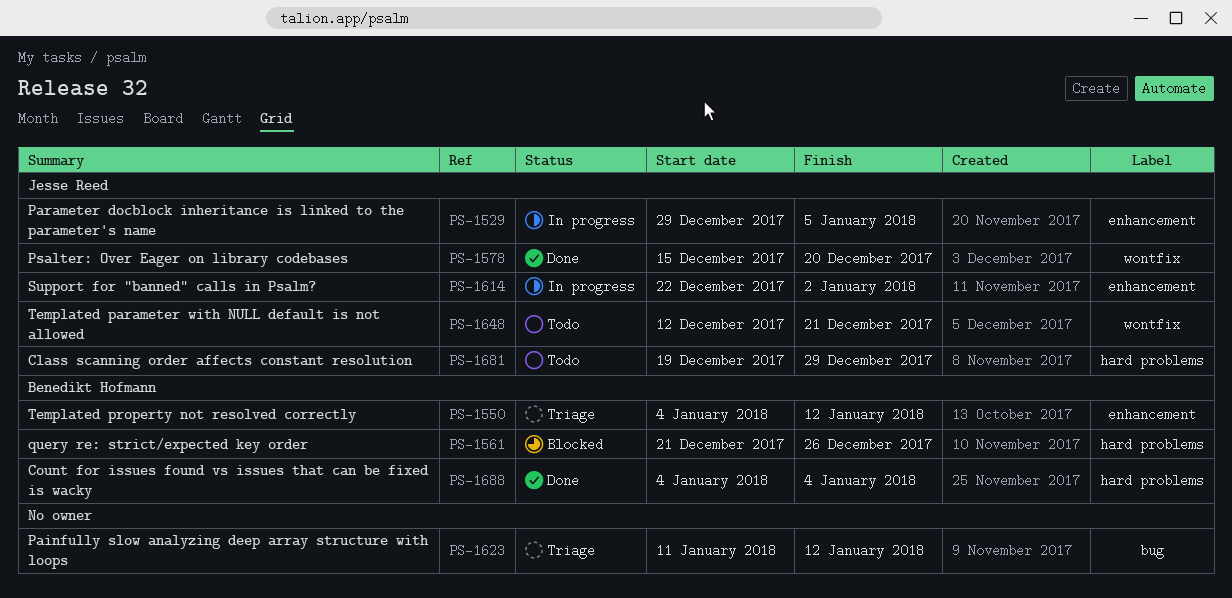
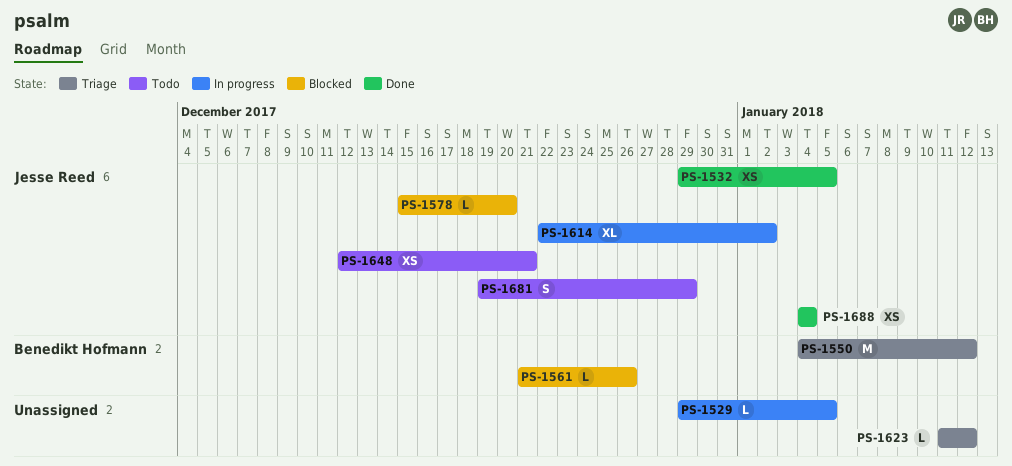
PS-1529, owner: Jesse Reed -> none
PS-1532: none -> present
PS-1578, status: Done -> Blocked
PS-1688, owner: Benedikt Hofmann -> Jesse Reed

